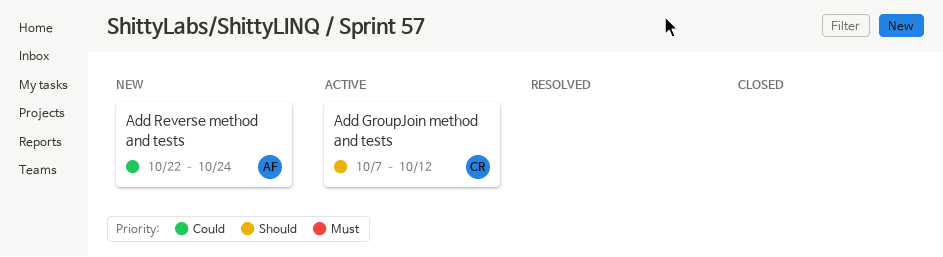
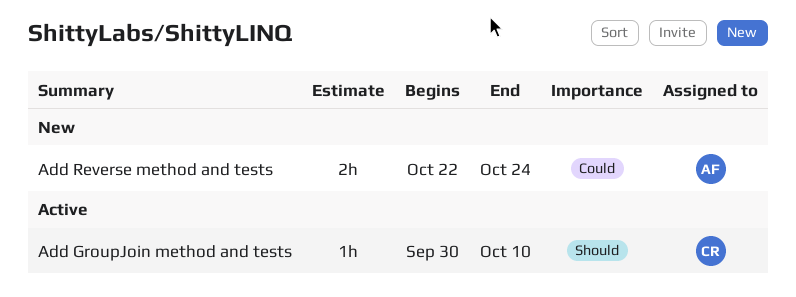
Add GroupJoin method and tests, start: Oct 7 -> Sep 30
Add GroupJoin method and tests, due: Oct 12 -> Oct 10

